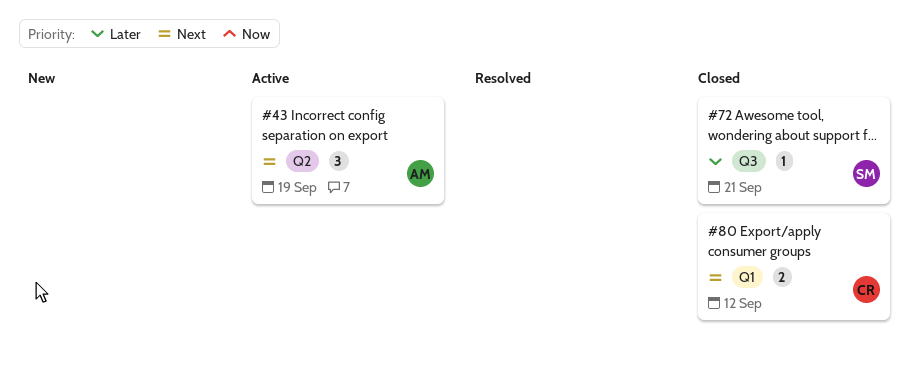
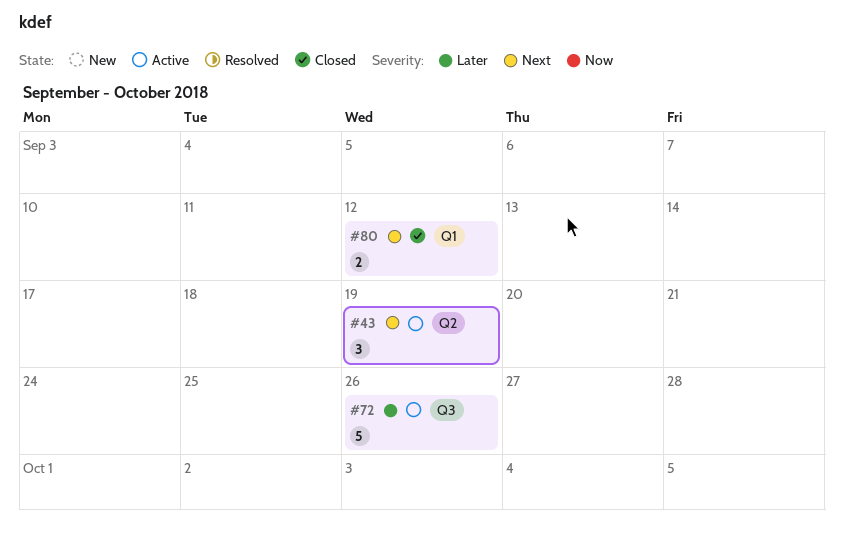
#72, status: Closed -> Active
#72, estimate: 1 -> 5
#72, due: Sep 21 -> Sep 26

